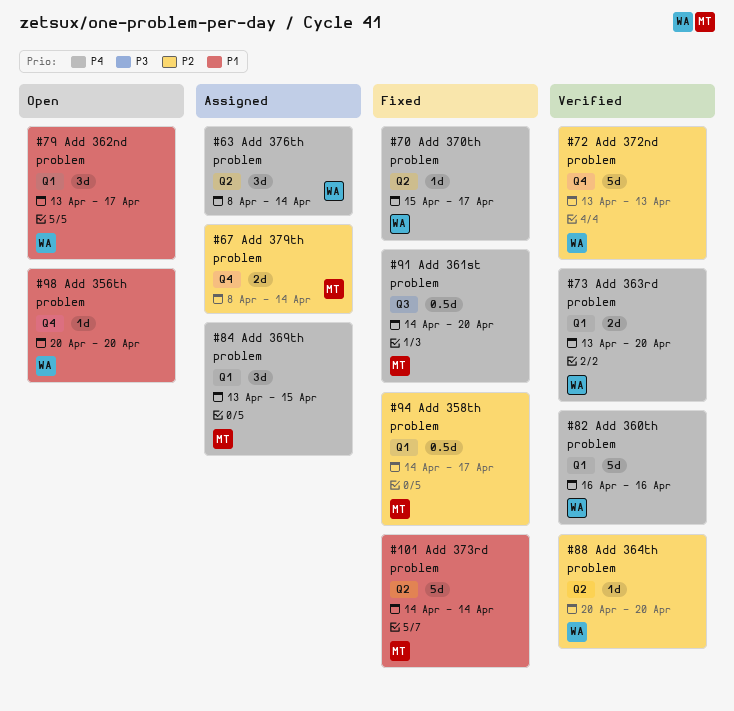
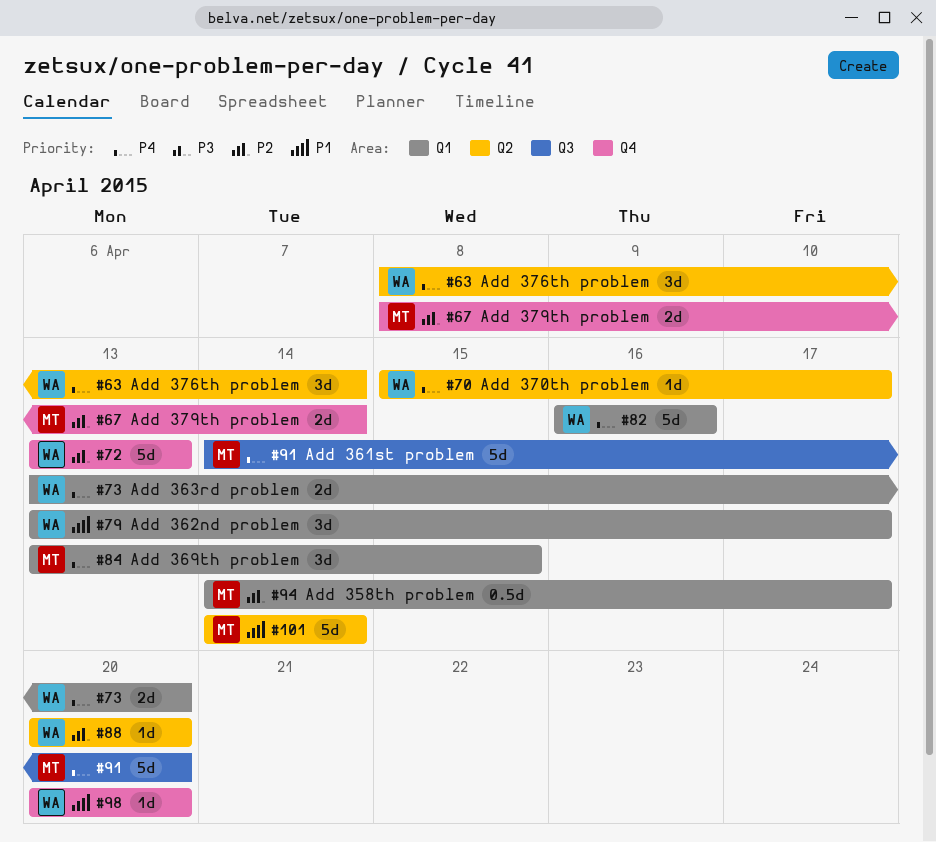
#91, estimate: 0.5d -> 5d

